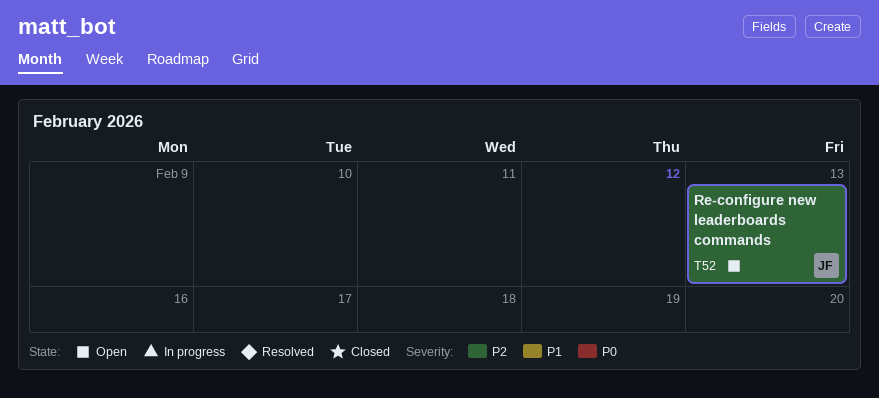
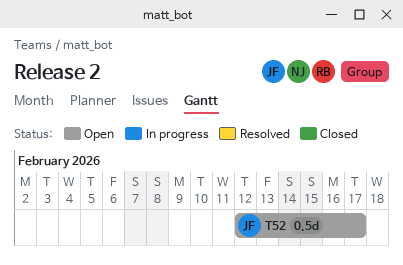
T52, due: Feb 13 -> Feb 17

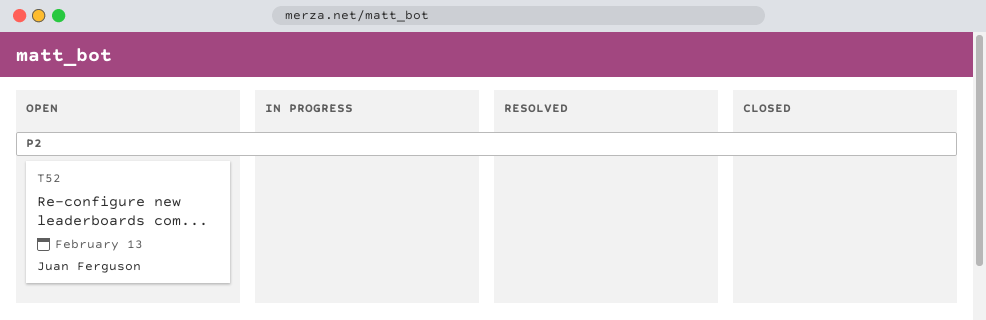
T52, due: Feb 17 -> Feb 13

